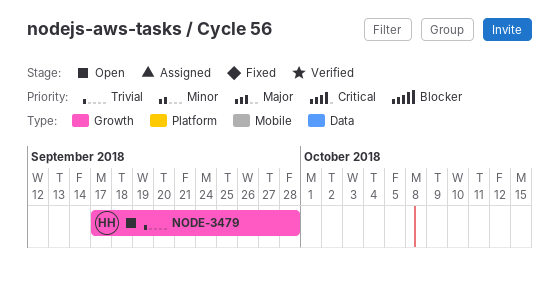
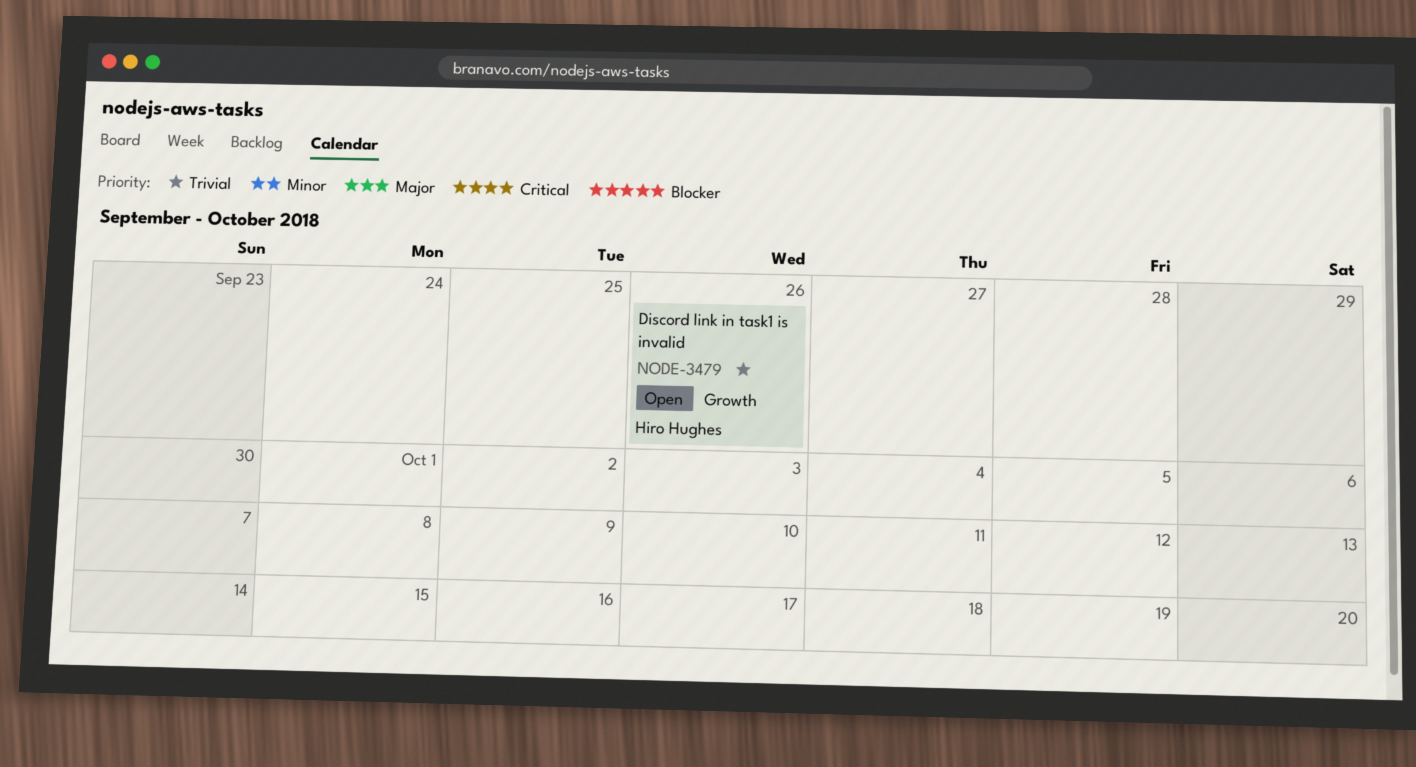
NODE-3479, due: Sep 28 -> Sep 26

